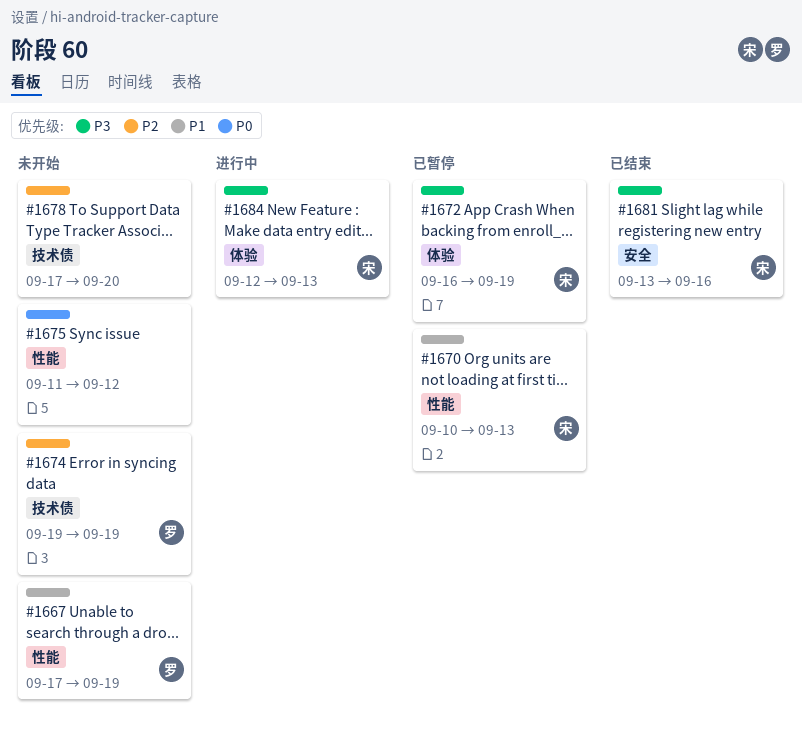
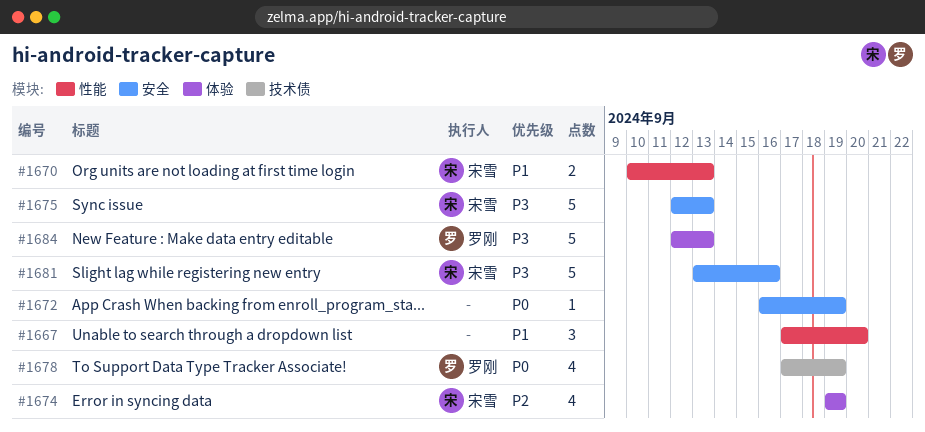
#1667, owner: 罗刚 -> none
#1667, due: Sep 19 -> Sep 20
#1672, owner: 宋雪 -> none
#1672, priority: P3 -> P0
#1672, label: 体验 -> 安全
#1674, owner: 罗刚 -> 宋雪
#1674, label: 技术债 -> 体验
#1675, owner: none -> 宋雪
#1675, priority: P0 -> P3
#1675, label: 性能 -> 安全
#1675, start: Sep 11 -> Sep 12
#1675, due: Sep 12 -> Sep 13
#1678, owner: none -> 罗刚
#1678, priority: P2 -> P0
#1678, due: Sep 20 -> Sep 19
#1684, owner: 宋雪 -> 罗刚

